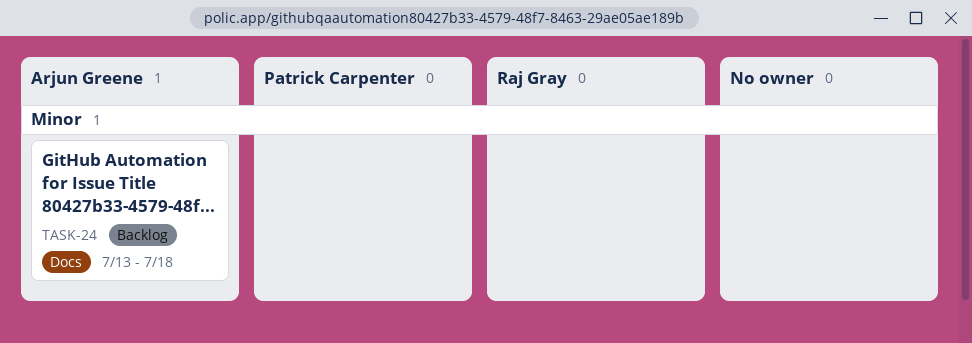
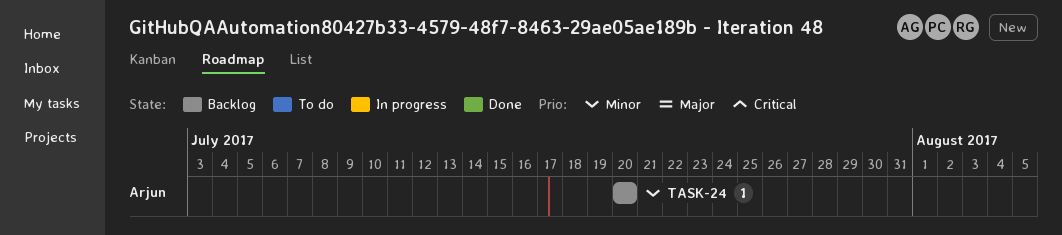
TASK-24, start: Jul 13 -> Jul 20
TASK-24, due: Jul 18 -> Jul 20

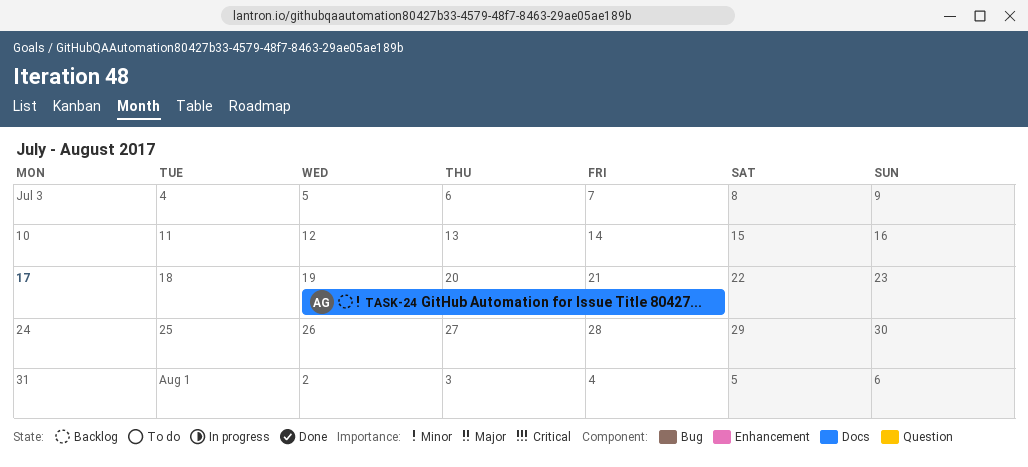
TASK-24, start: Jul 20 -> Jul 19
TASK-24, due: Jul 20 -> Jul 21

